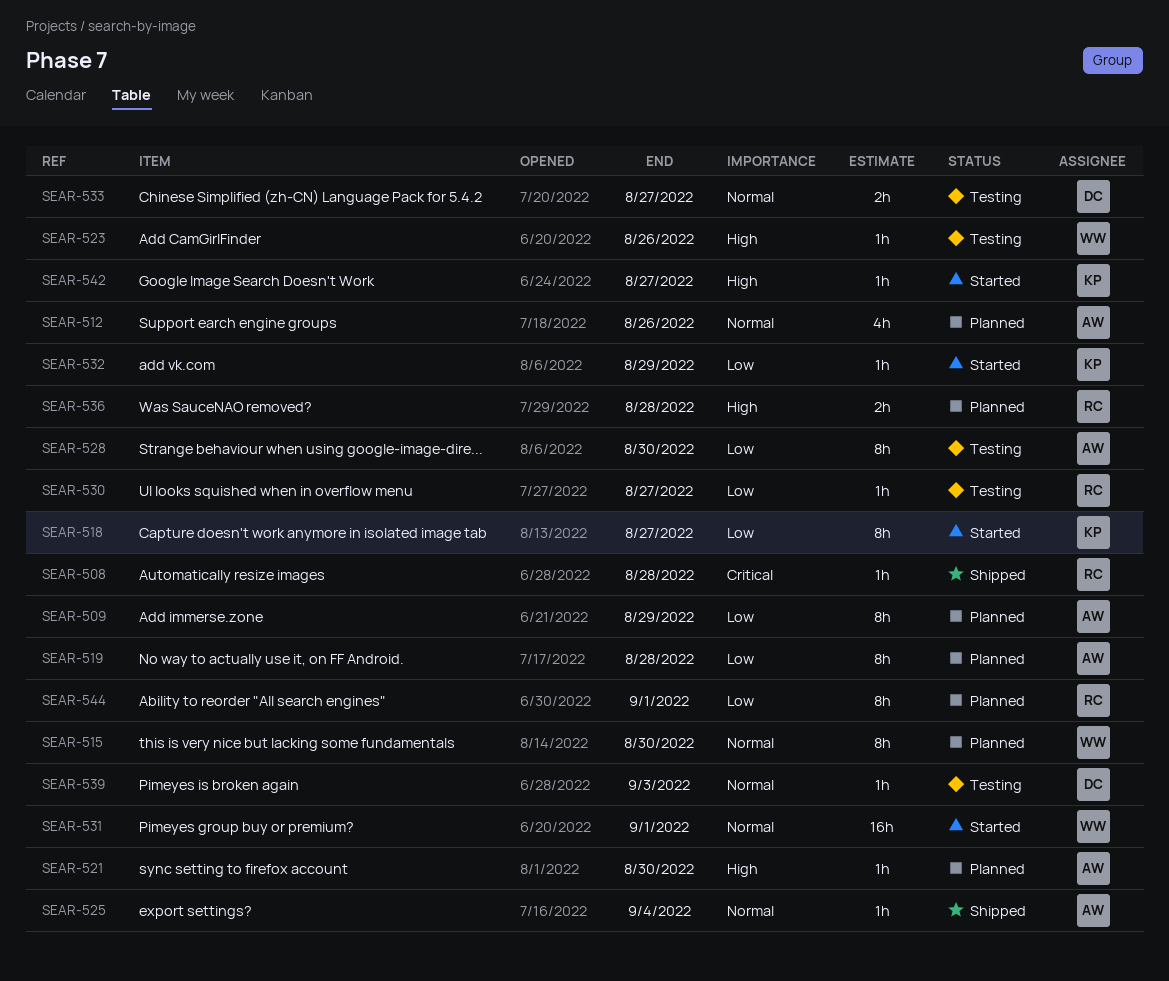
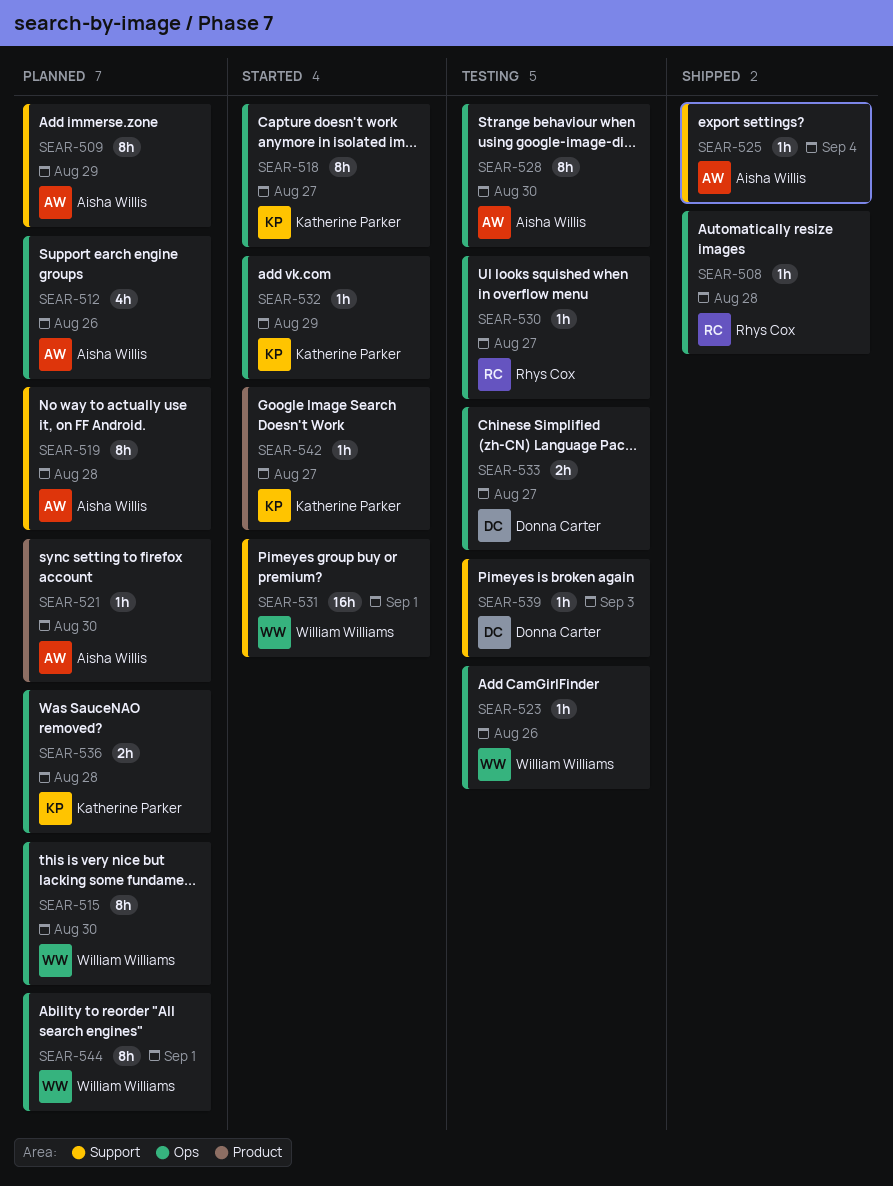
SEAR-536, owner: Rhys Cox -> Katherine Parker
SEAR-544, owner: Rhys Cox -> William Williams

